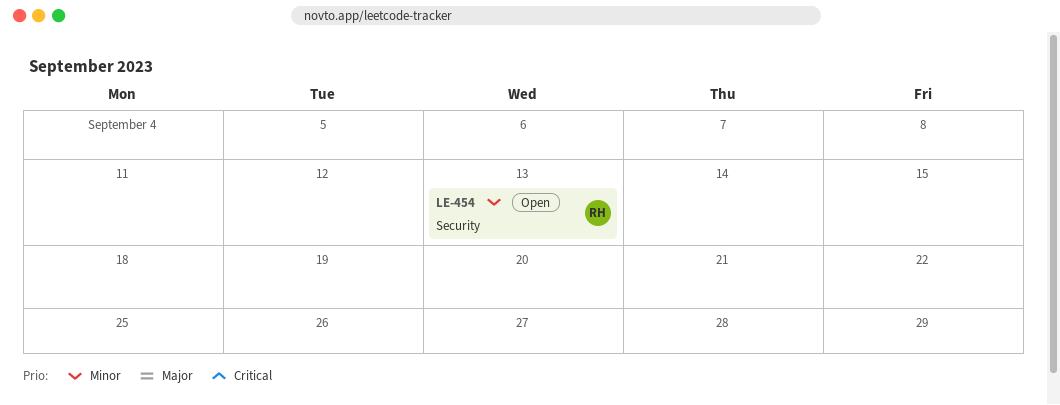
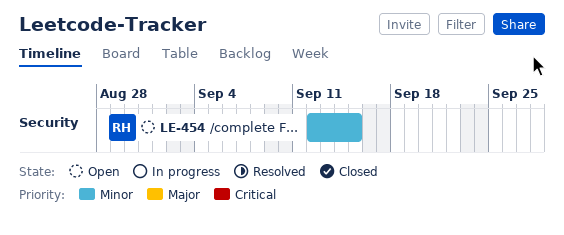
LE-454, due: Sep 13 -> Sep 15

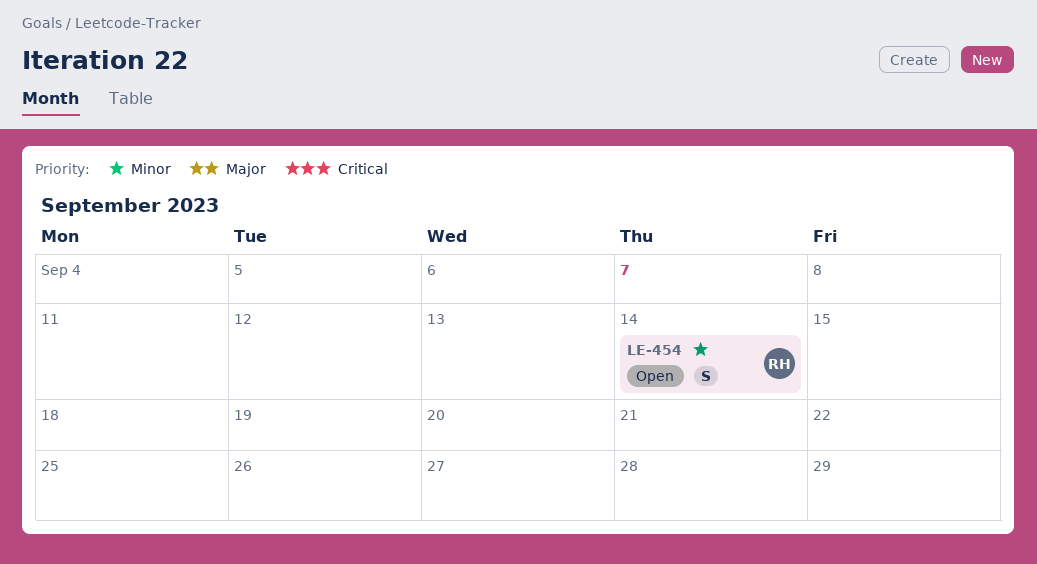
LE-454, due: Sep 15 -> Sep 14

